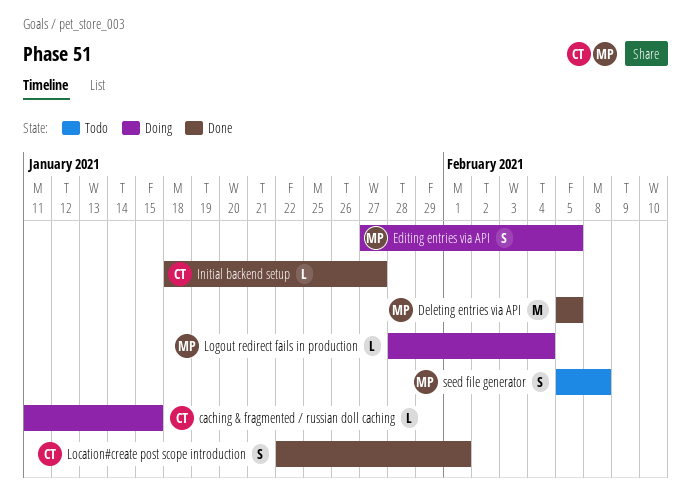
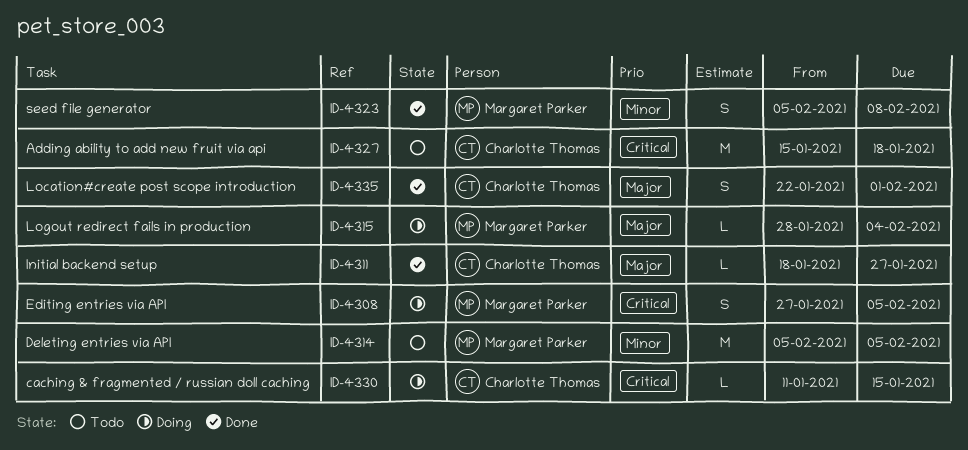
Adding ability to add new fruit via api: none -> present
Deleting entries via API, status: Done -> Todo
seed file generator, status: Todo -> Done

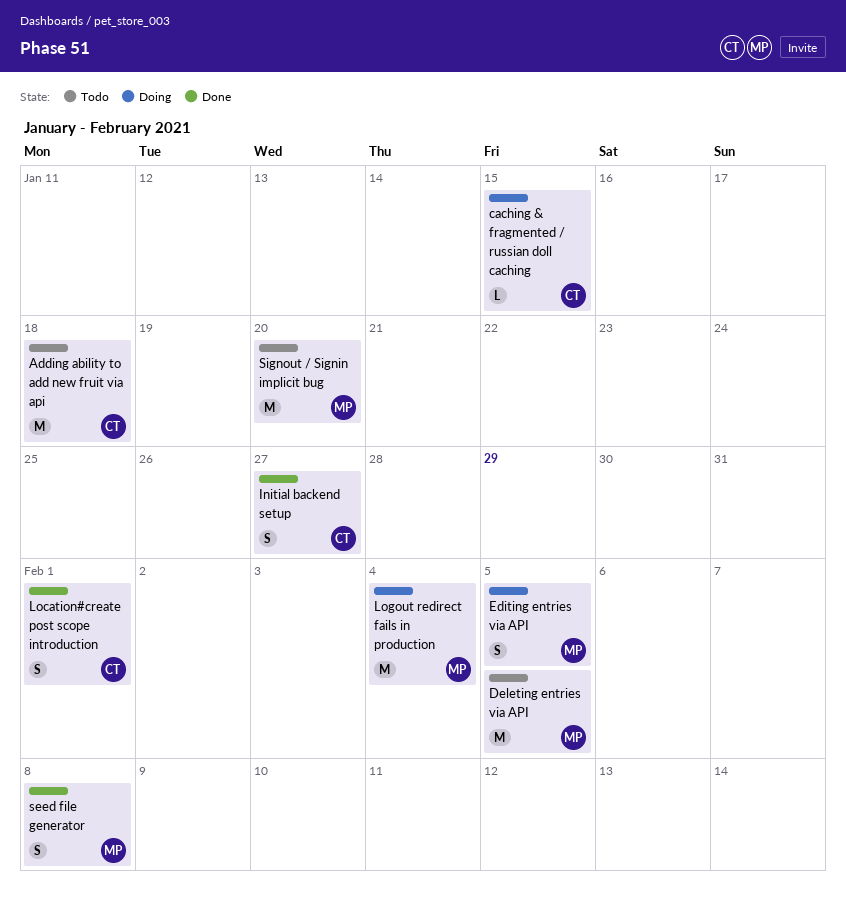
Initial backend setup, estimate: L -> S
Logout redirect fails in production, estimate: L -> M
Signout / Signin implicit bug: none -> present

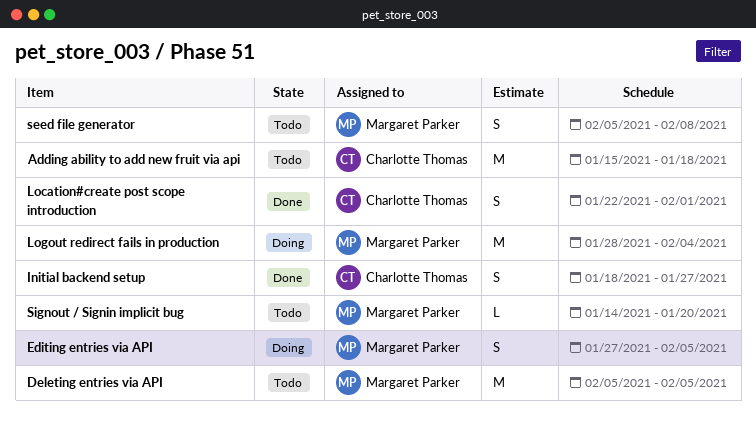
caching & fragmented / russian doll caching: present -> none
seed file generator, status: Done -> Todo
Signout / Signin implicit bug, estimate: M -> L

